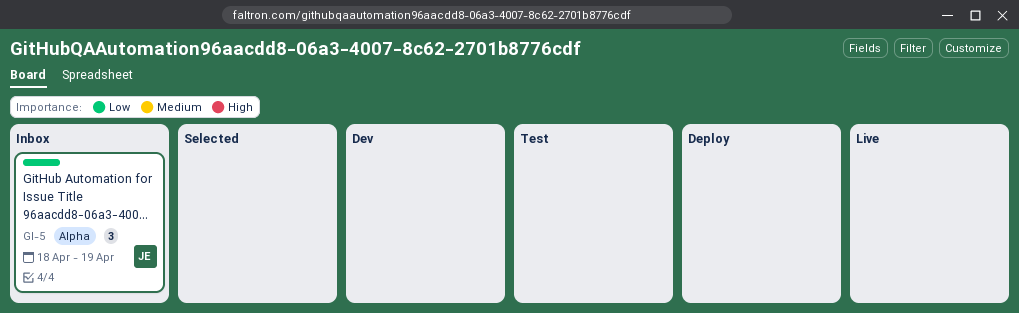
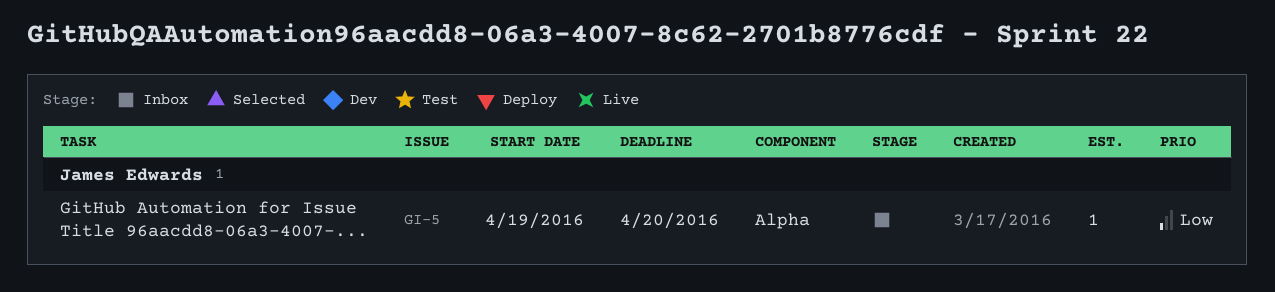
GI-5, estimate: 3 -> 1
GI-5, start: Apr 18 -> Apr 19
GI-5, due: Apr 19 -> Apr 20

